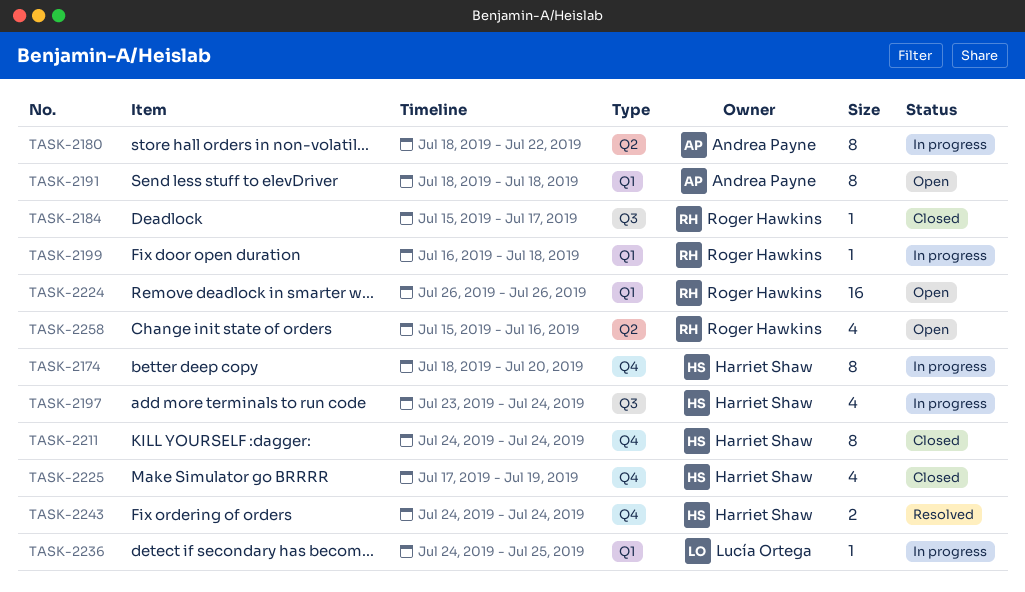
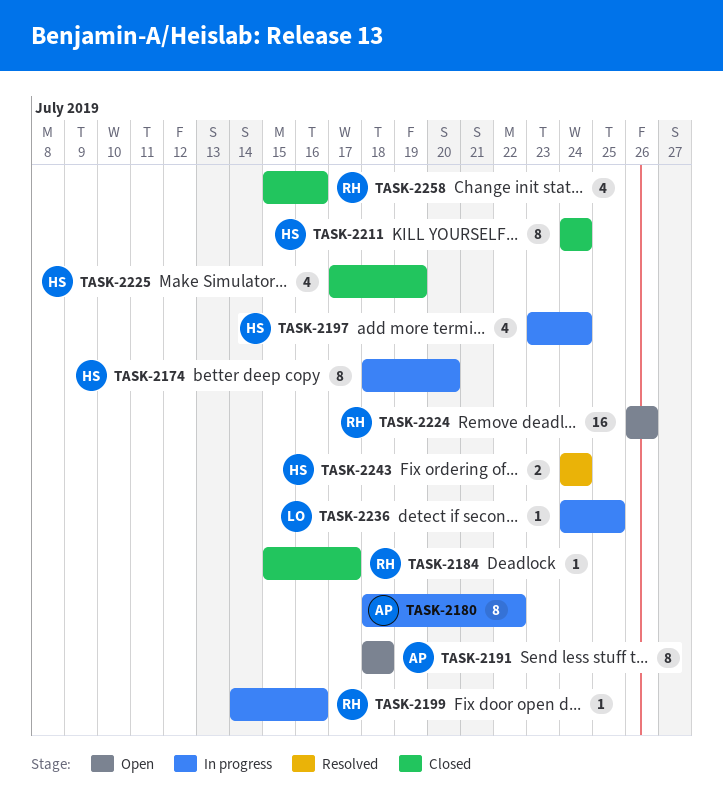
TASK-2199, start: Jul 16 -> Jul 14
TASK-2199, due: Jul 18 -> Jul 16
TASK-2258, status: Open -> Closed

